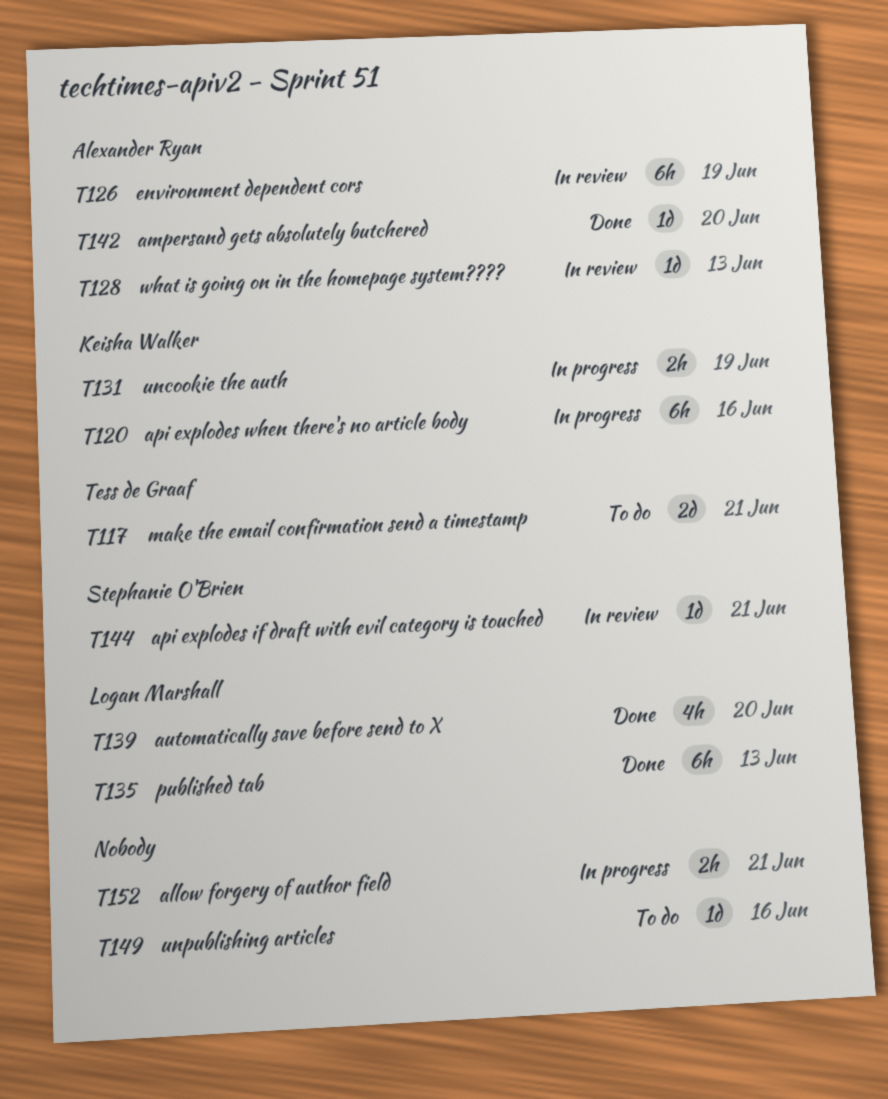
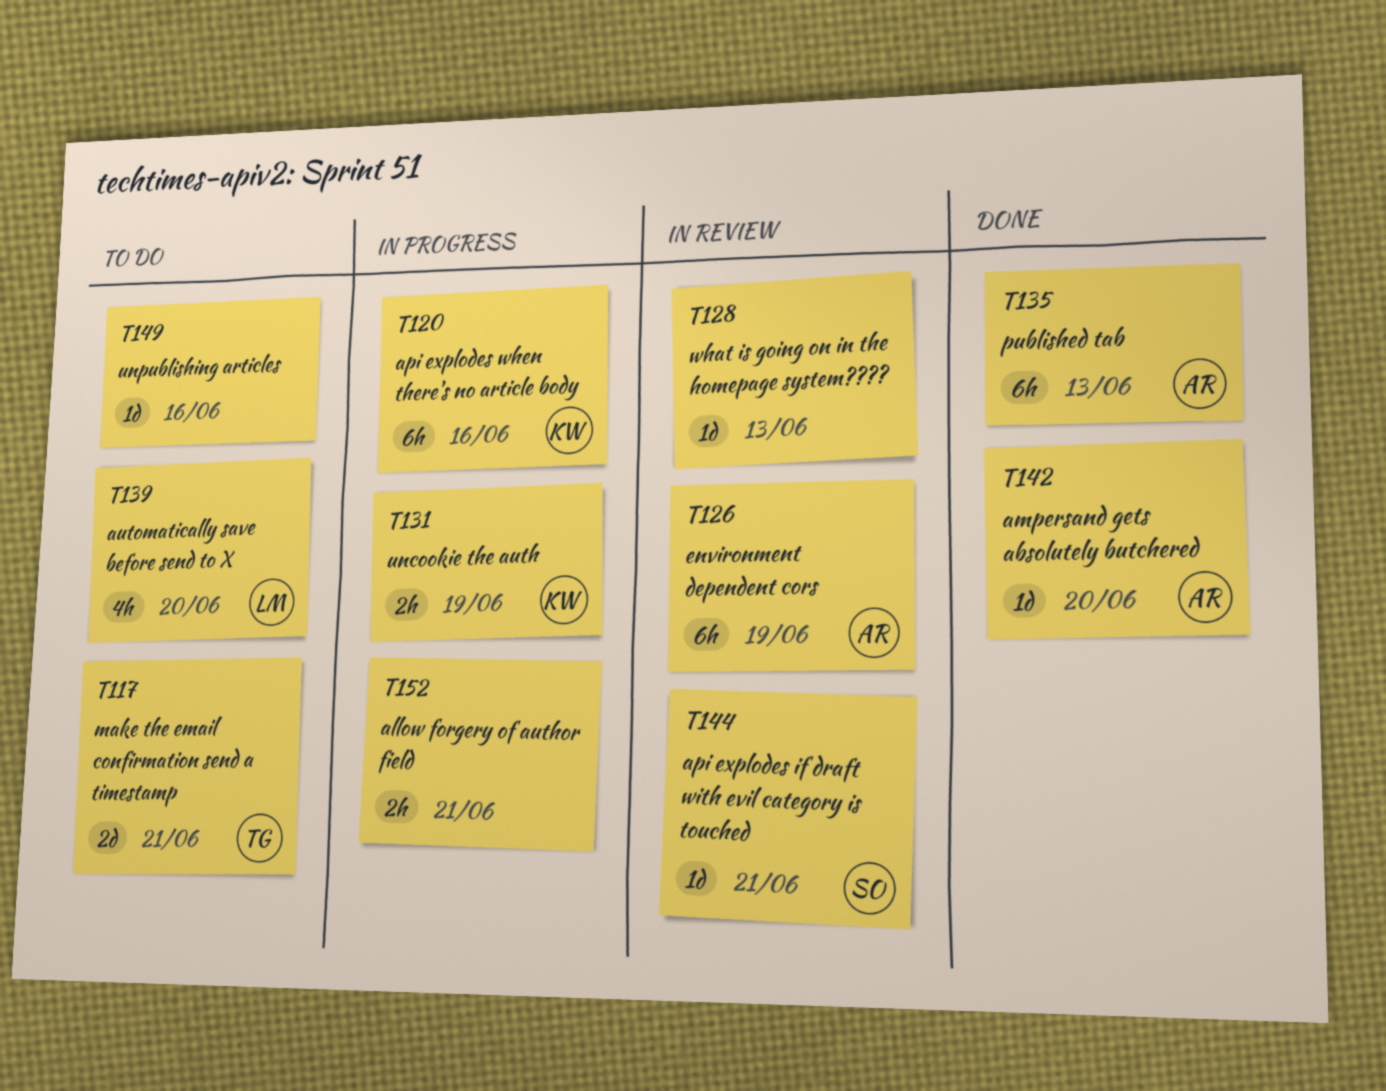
T128, owner: Alexander Ryan -> none
T135, owner: Logan Marshall -> Alexander Ryan
T139, status: Done -> To do

